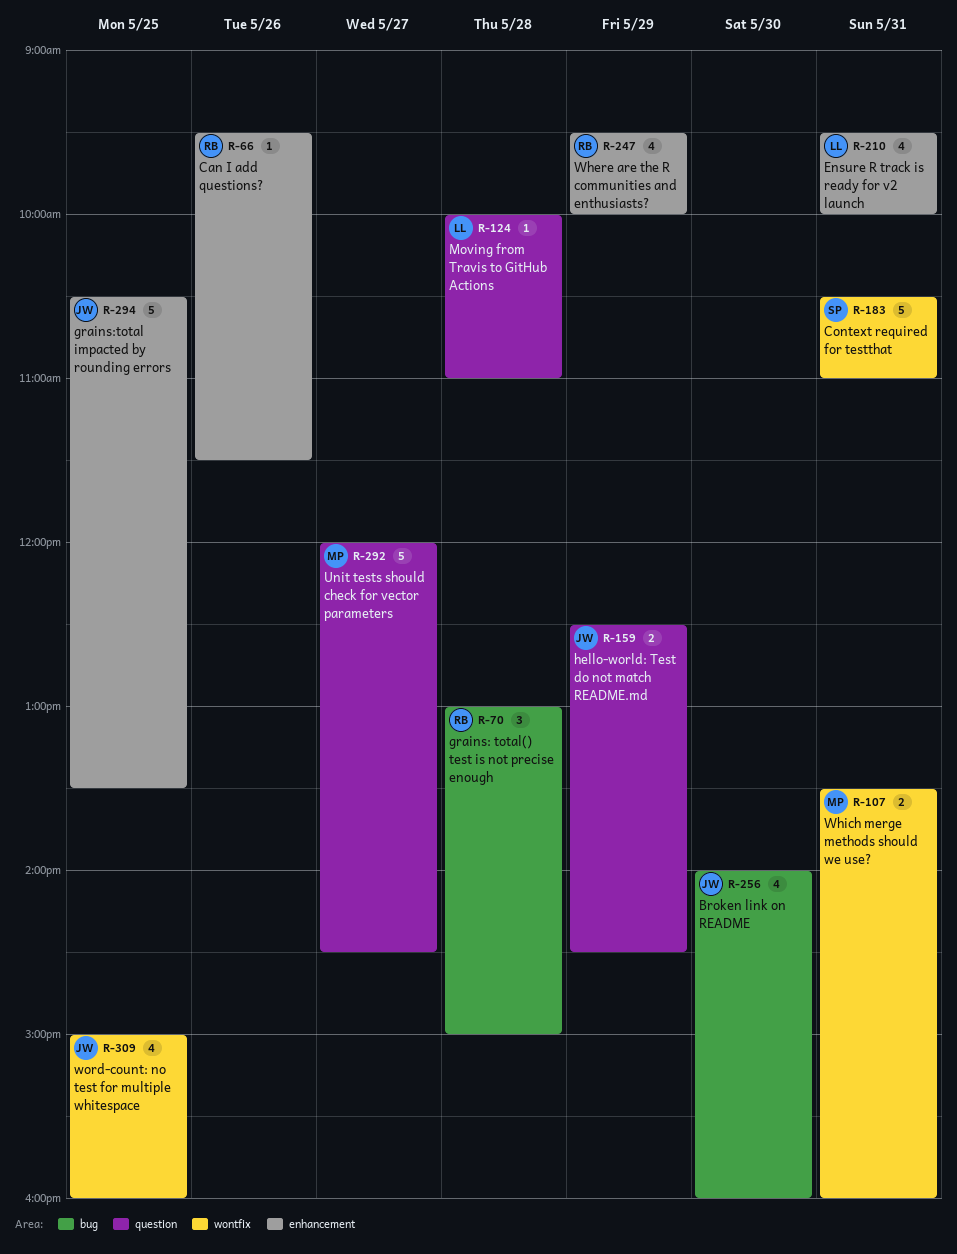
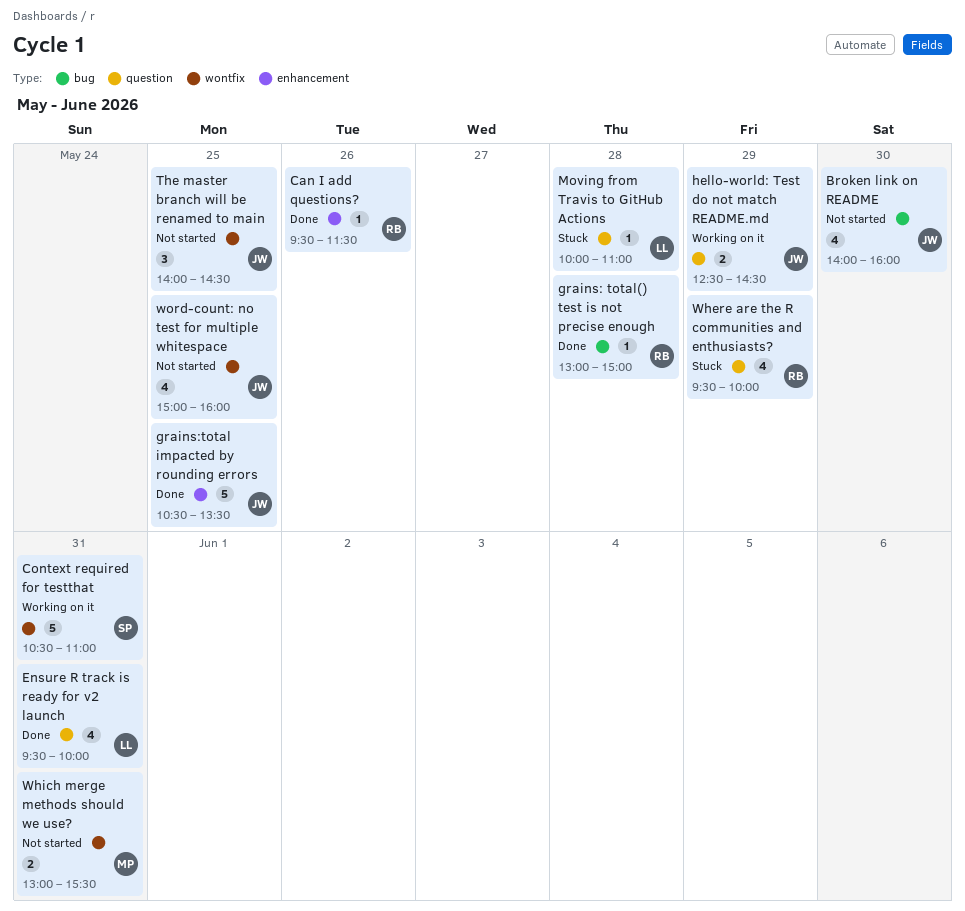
Ensure R track is ready for v2 launch, label: enhancement -> question
grains: total() test is not precise enough, estimate: 3 -> 1
The master branch will be renamed to main: none -> present
Unit tests should check for vector parameters: present -> none
Where are the R communities and enthusiasts?, label: enhancement -> question
Which merge methods should we use?, begins: 13:30 -> 13:00
Which merge methods should we use?, ends: 16:00 -> 15:30

